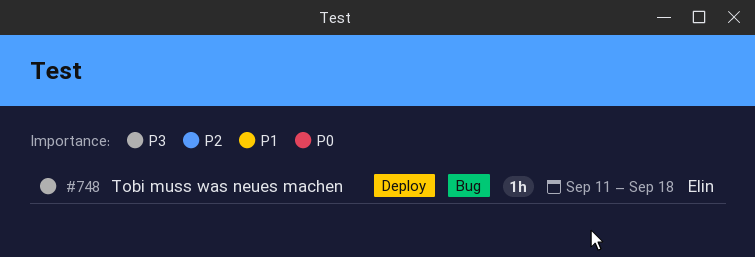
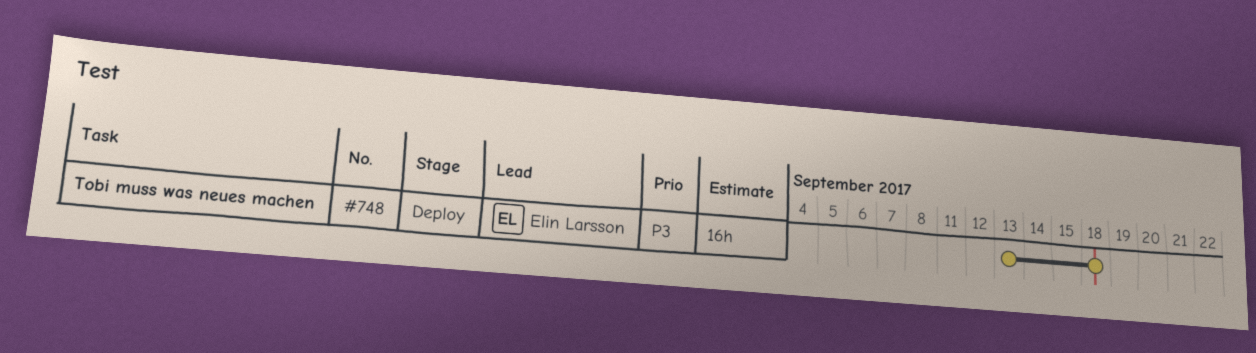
#748, estimate: 1h -> 16h
#748, start: Sep 11 -> Sep 13

